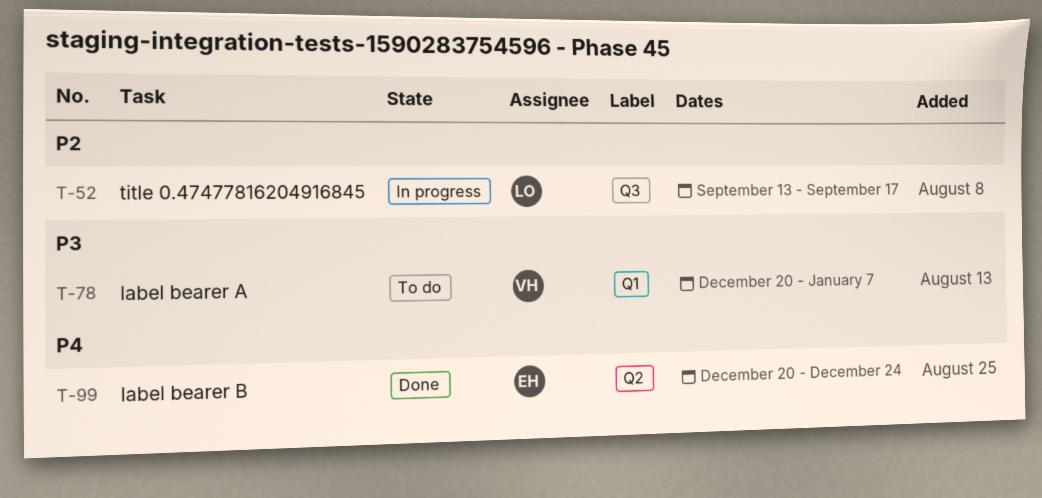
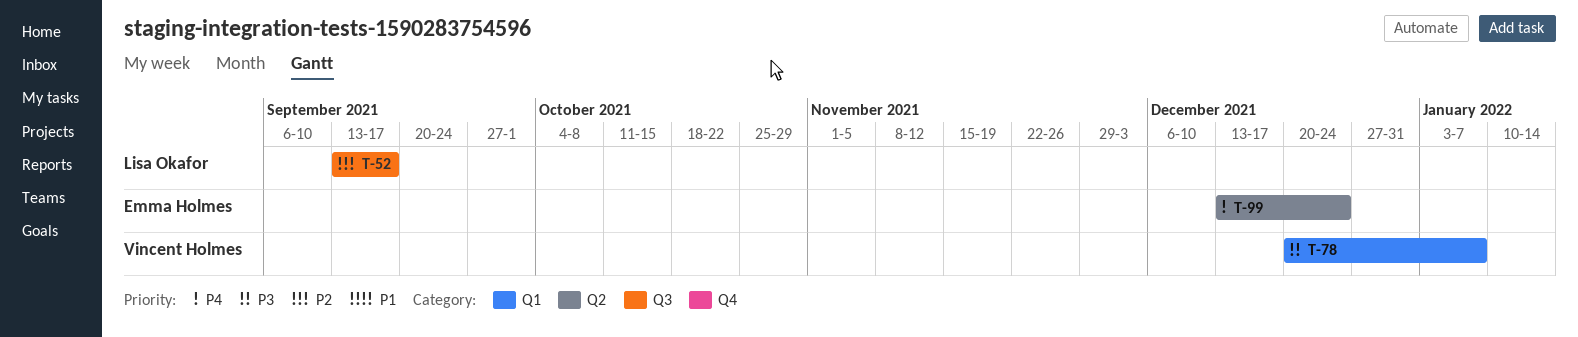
T-99, start: Dec 20 -> Dec 13

